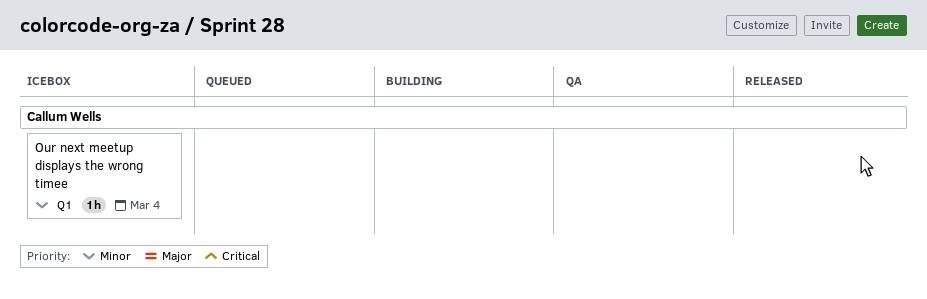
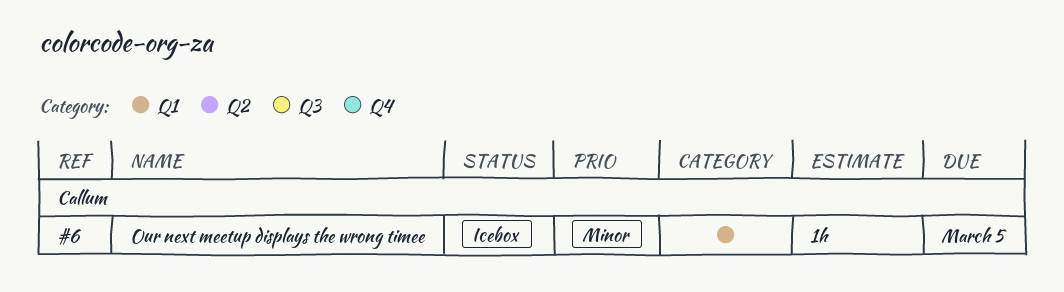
Our next meetup displays the wrong timee, due: Mar 4 -> Mar 5

